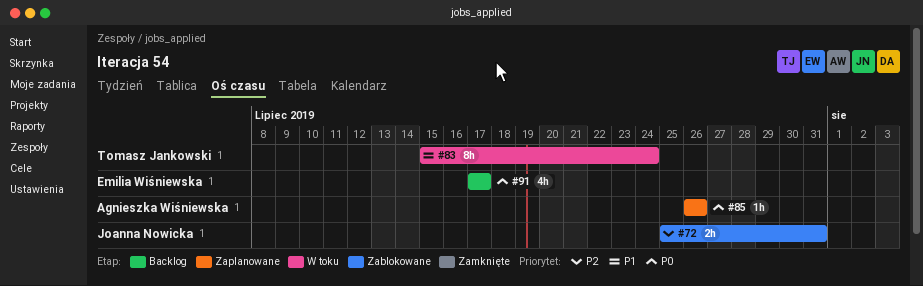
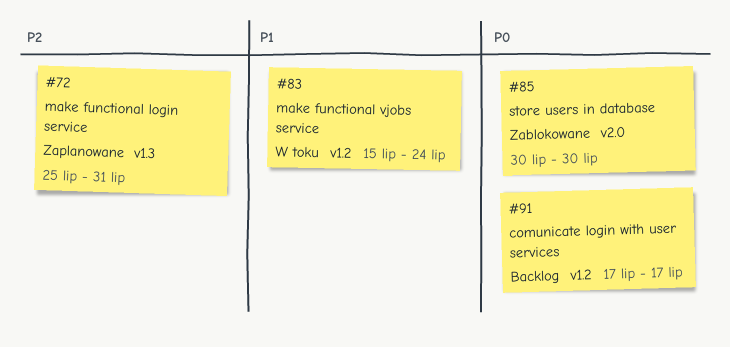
#72, status: Zablokowane -> Zaplanowane
#85, status: Zaplanowane -> Zablokowane
#85, start: Jul 26 -> Jul 30
#85, due: Jul 26 -> Jul 30

